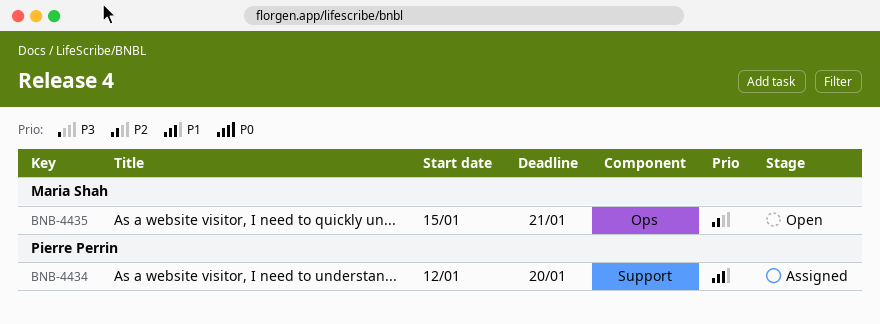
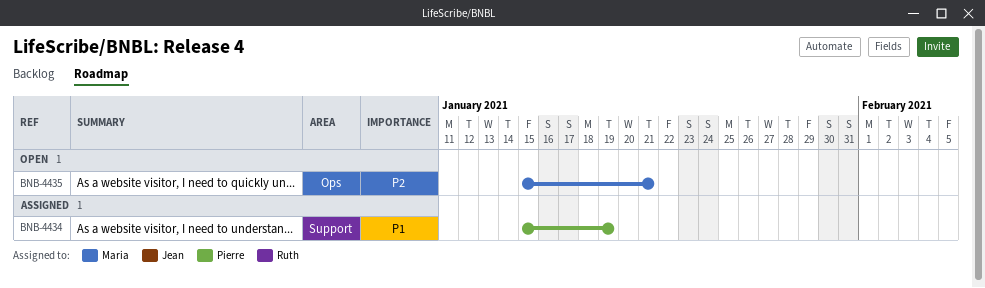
BNB-4434, start: Jan 12 -> Jan 15
BNB-4434, due: Jan 20 -> Jan 19

